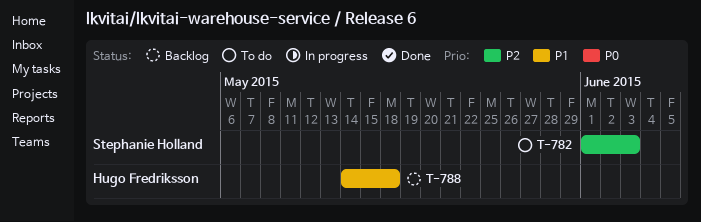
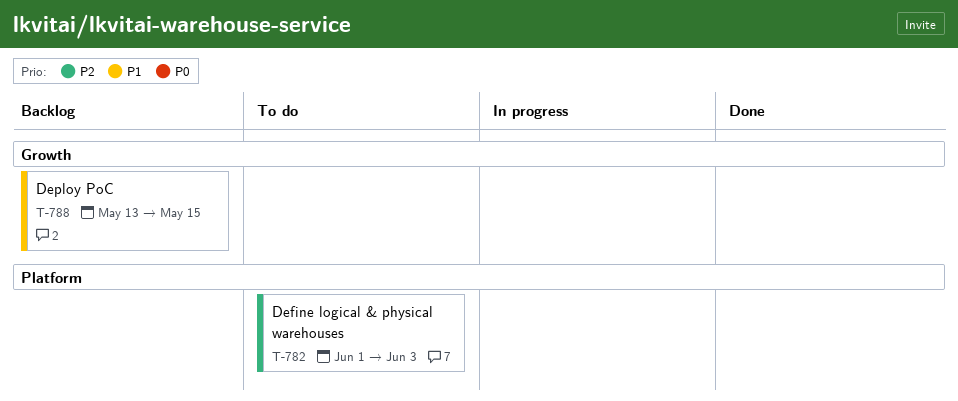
T-788, start: May 14 -> May 13
T-788, due: May 18 -> May 15

